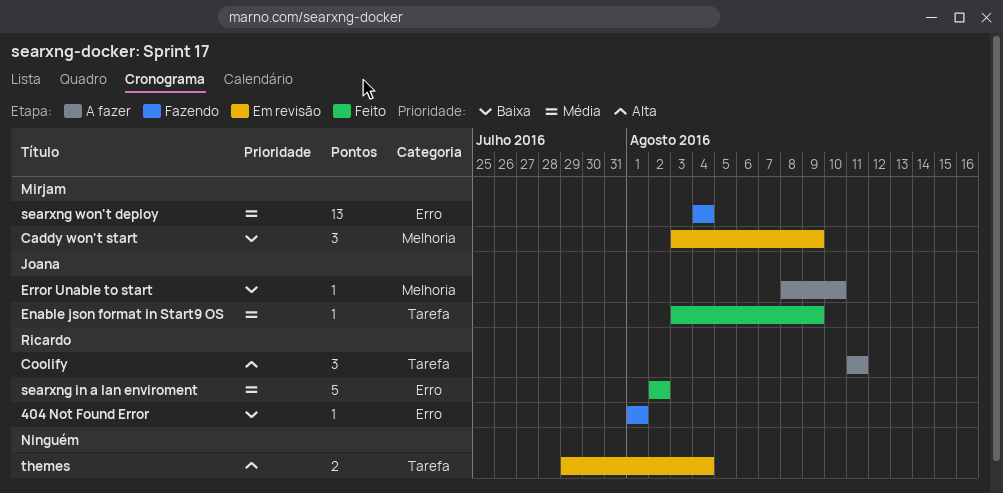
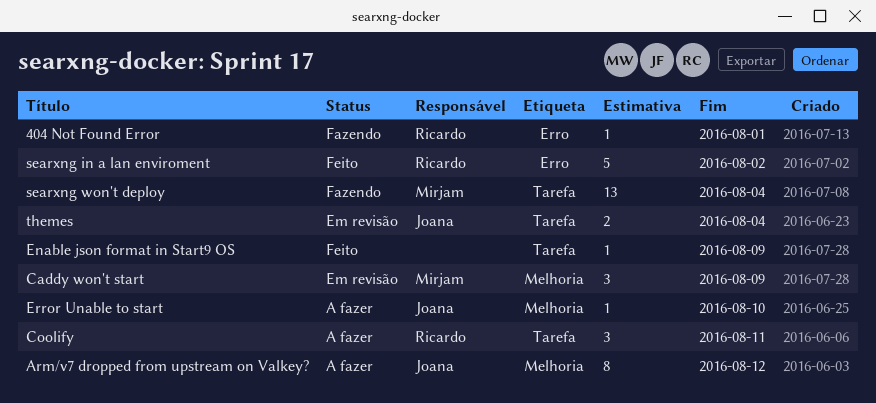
Arm/v7 dropped from upstream on Valkey?: none -> present
Enable json format in Start9 OS, owner: Joana -> none
searxng won't deploy, label: Erro -> Tarefa
themes, owner: none -> Joana

